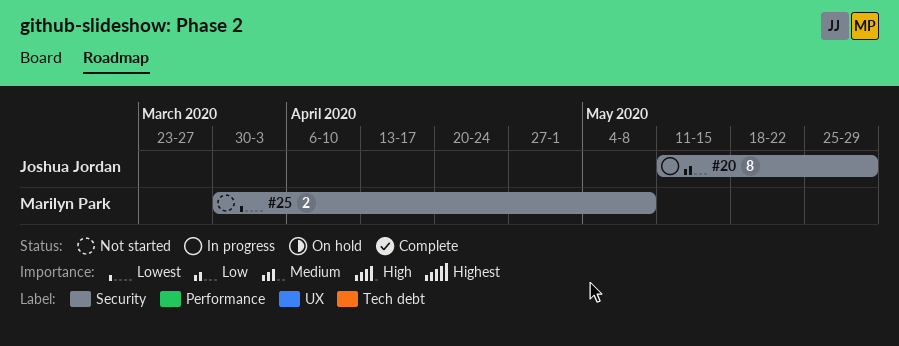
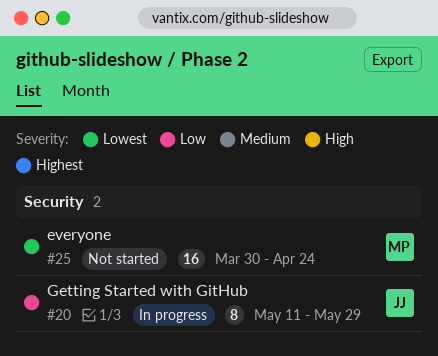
#25, estimate: 2 -> 16
#25, due: May 8 -> Apr 24

